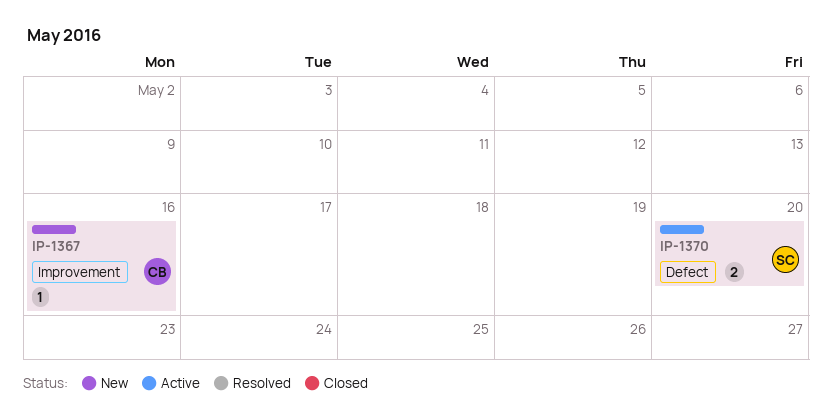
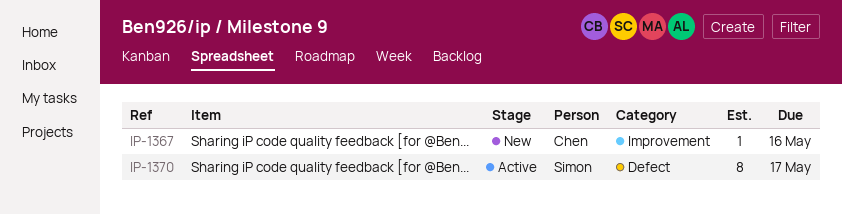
IP-1370, estimate: 2 -> 8
IP-1370, due: May 20 -> May 17

